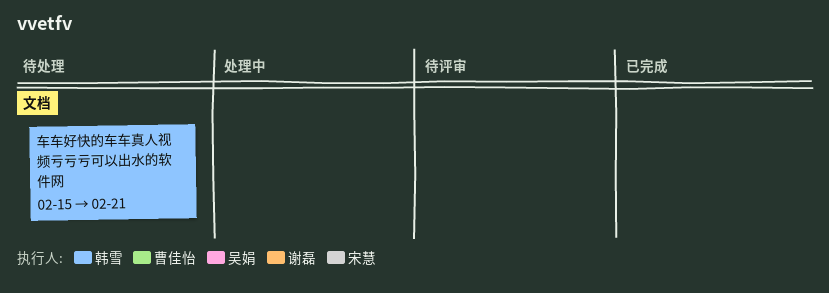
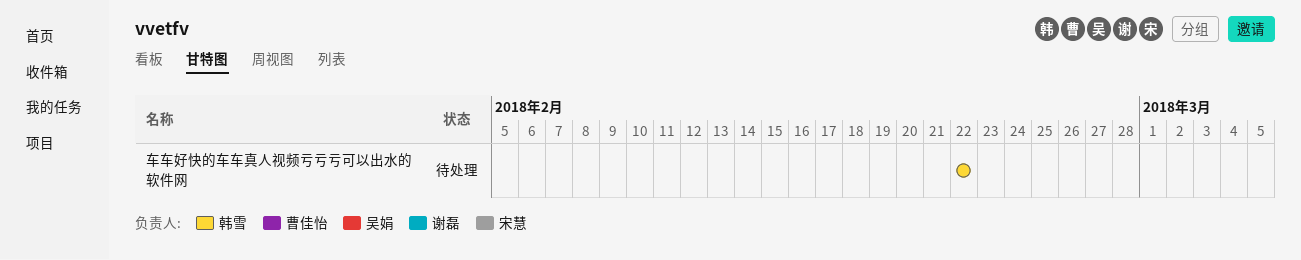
车车好快的车车真人视频亏亏亏可以出水的软件网, start: Feb 15 -> Feb 22
车车好快的车车真人视频亏亏亏可以出水的软件网, due: Feb 21 -> Feb 22

